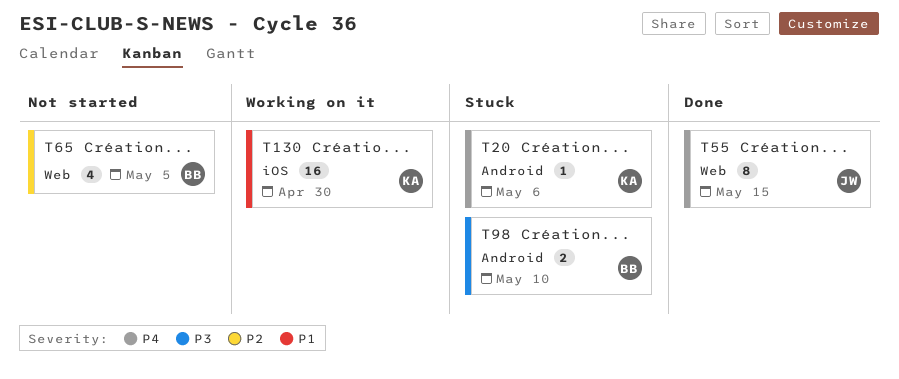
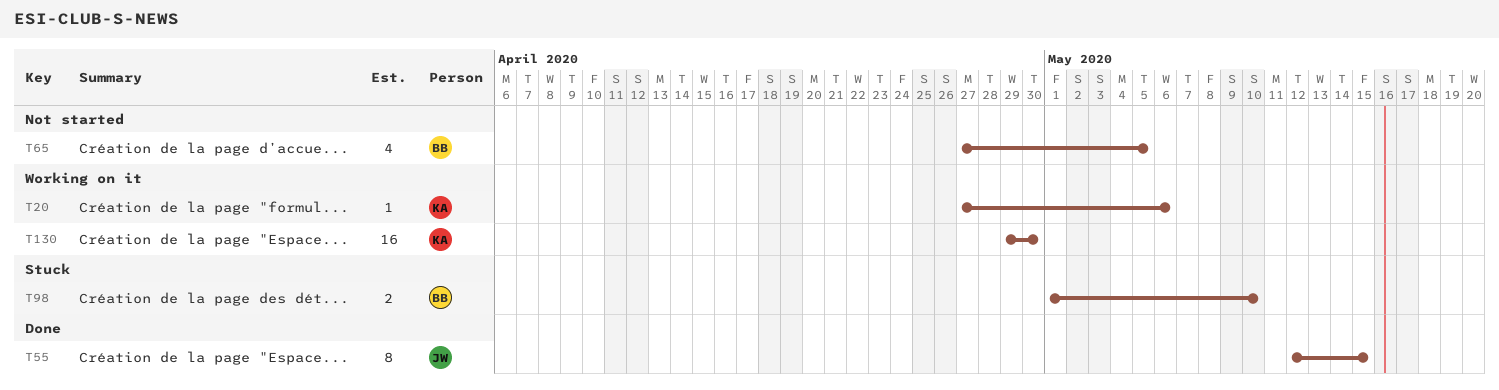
T20, status: Stuck -> Working on it

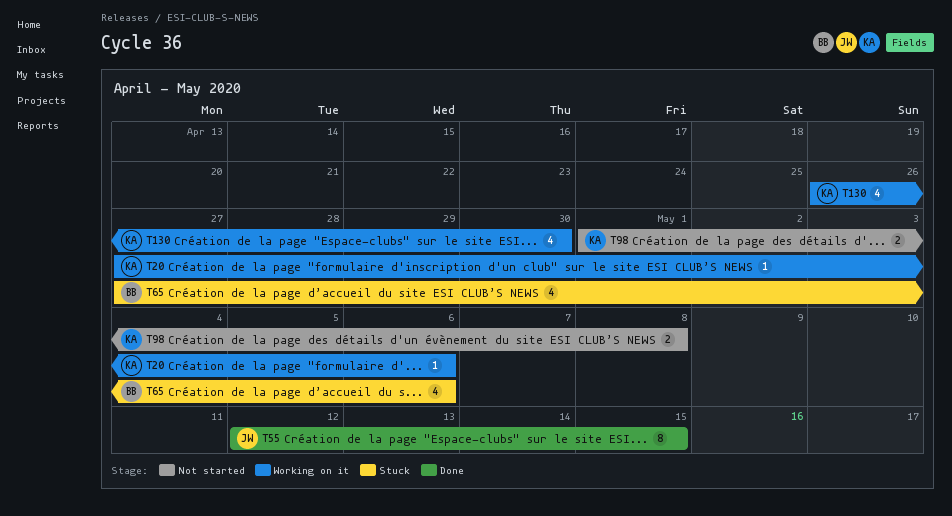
T65, status: Not started -> Stuck
T65, due: May 5 -> May 6
T98, status: Stuck -> Not started
T98, owner: BB -> KA
T98, due: May 10 -> May 8
T130, estimate: 16 -> 4
T130, start: Apr 29 -> Apr 26

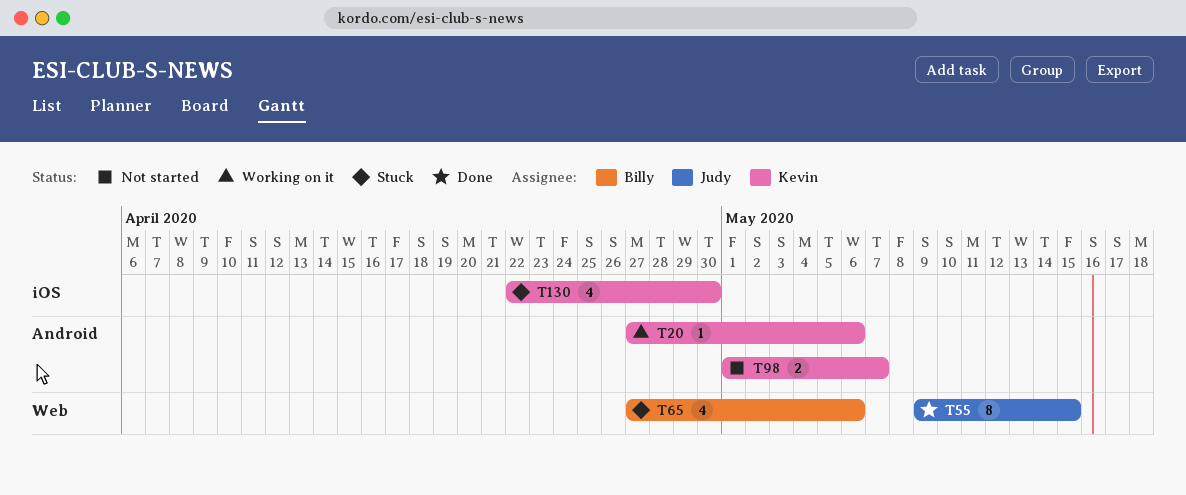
T55, start: May 12 -> May 9
T98, due: May 8 -> May 7
T130, status: Working on it -> Stuck
T130, start: Apr 26 -> Apr 22

